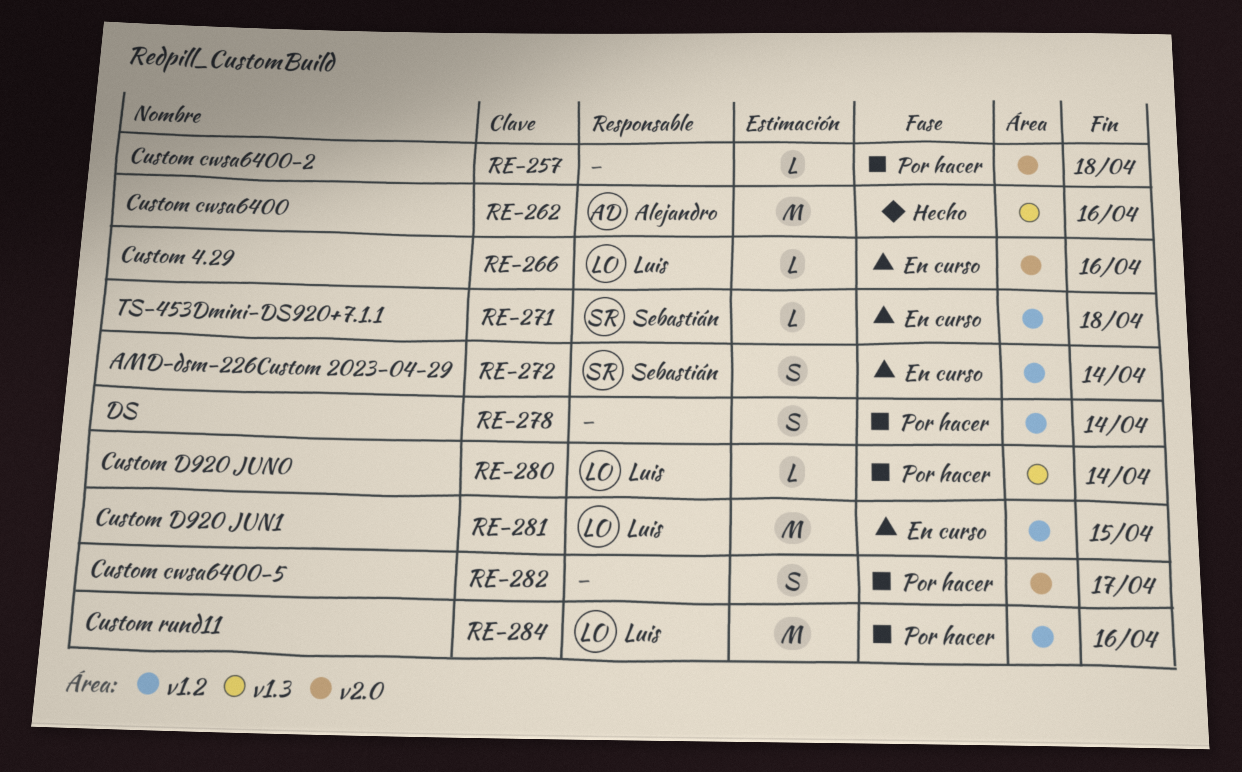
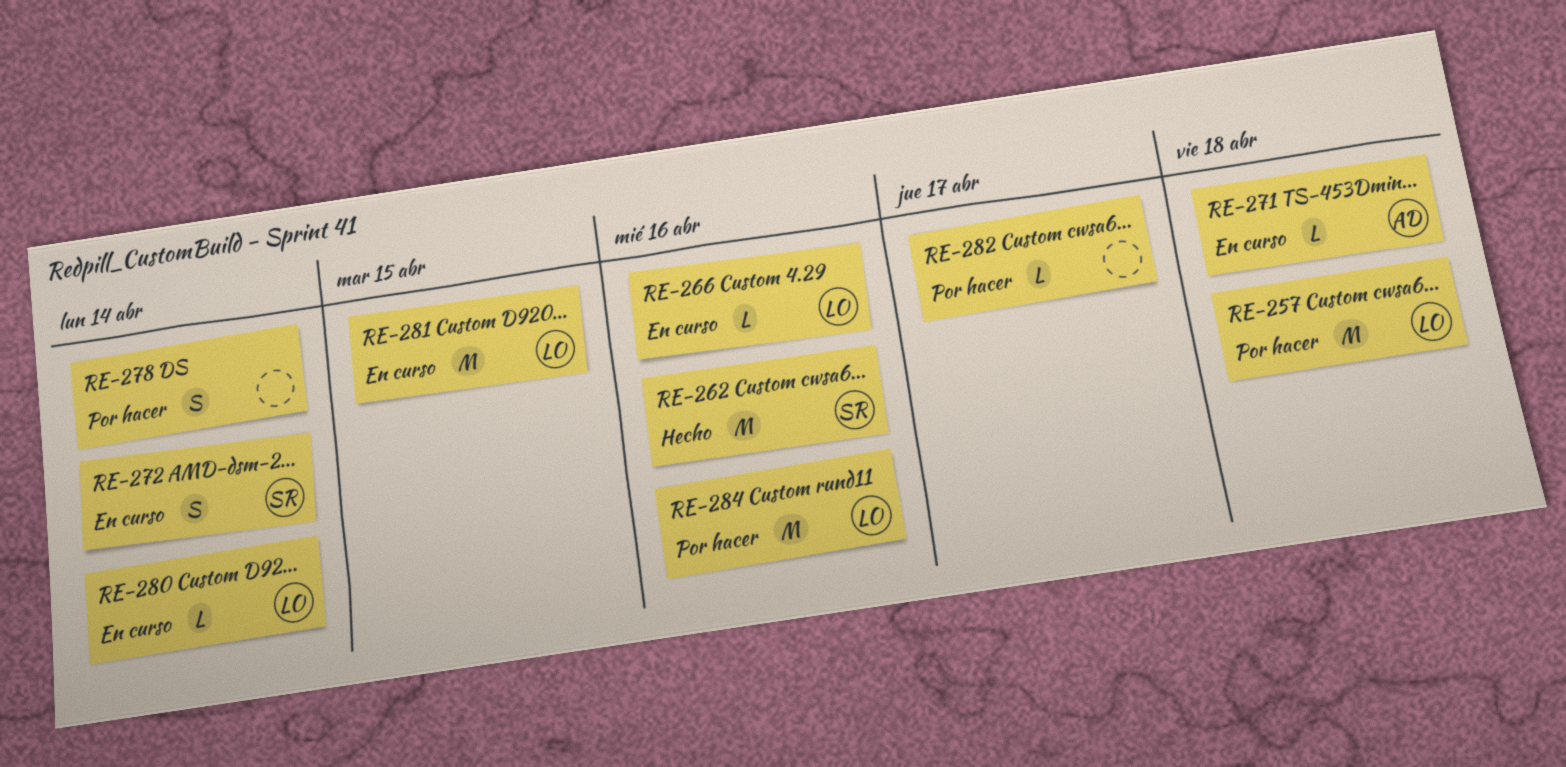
RE-257, owner: none -> Luis
RE-257, estimate: L -> M
RE-262, owner: Alejandro -> Sebastián
RE-271, owner: Sebastián -> Alejandro
RE-280, status: Por hacer -> En curso
RE-282, estimate: S -> L

